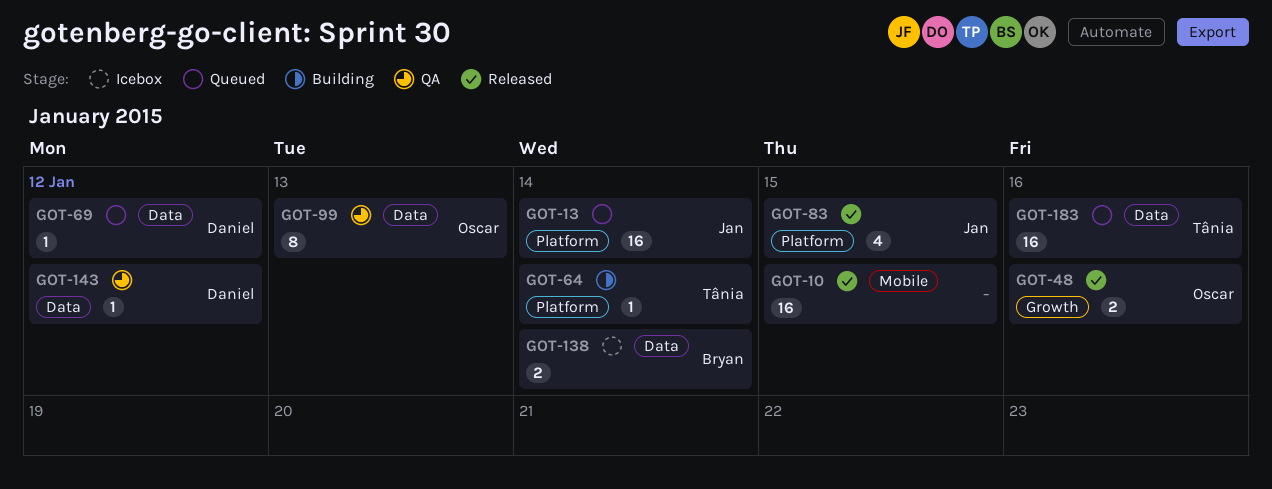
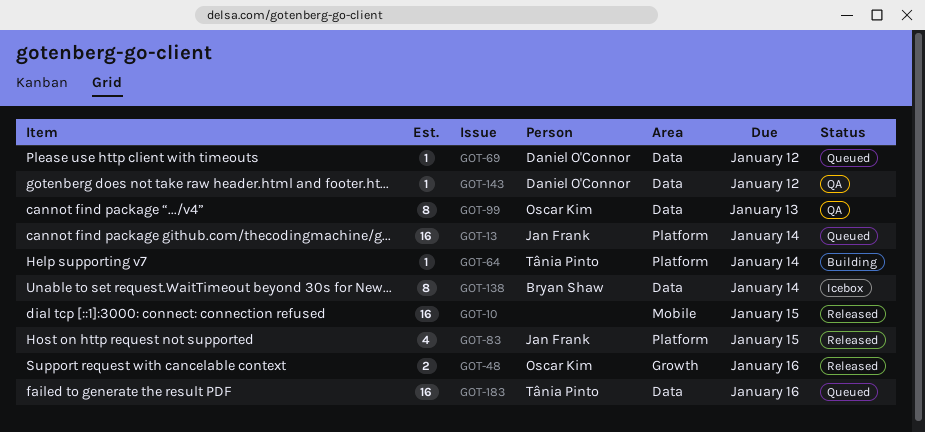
GOT-138, estimate: 2 -> 8

